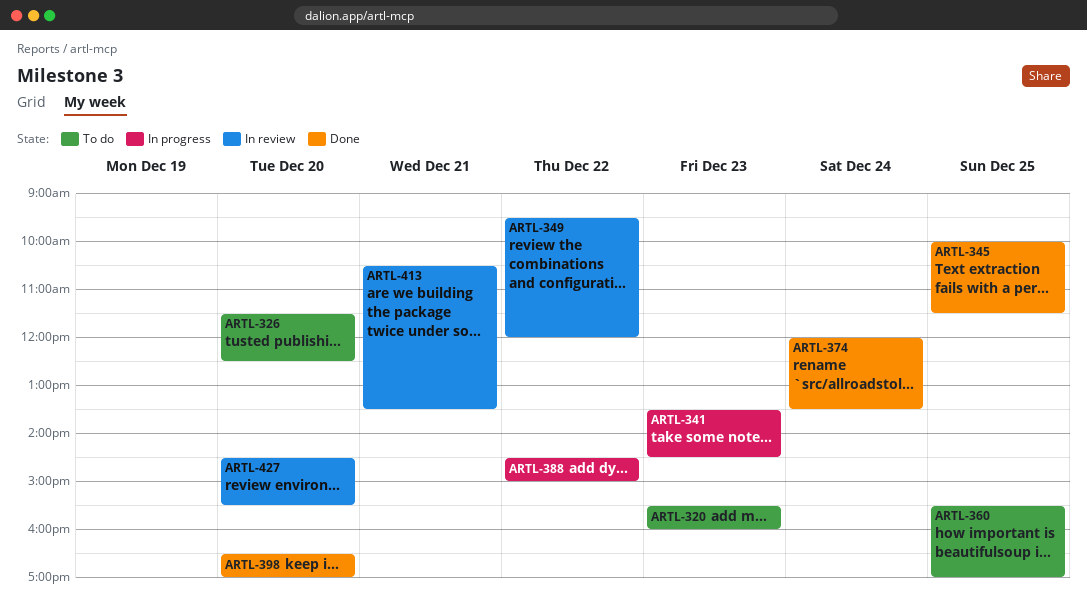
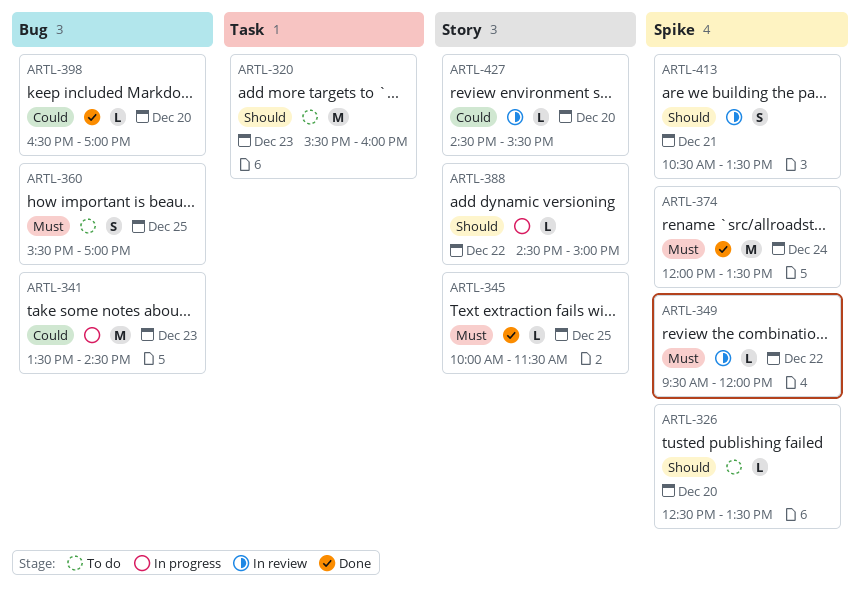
ARTL-326, begins: 11:30 -> 12:30
ARTL-326, ends: 12:30 -> 13:30

